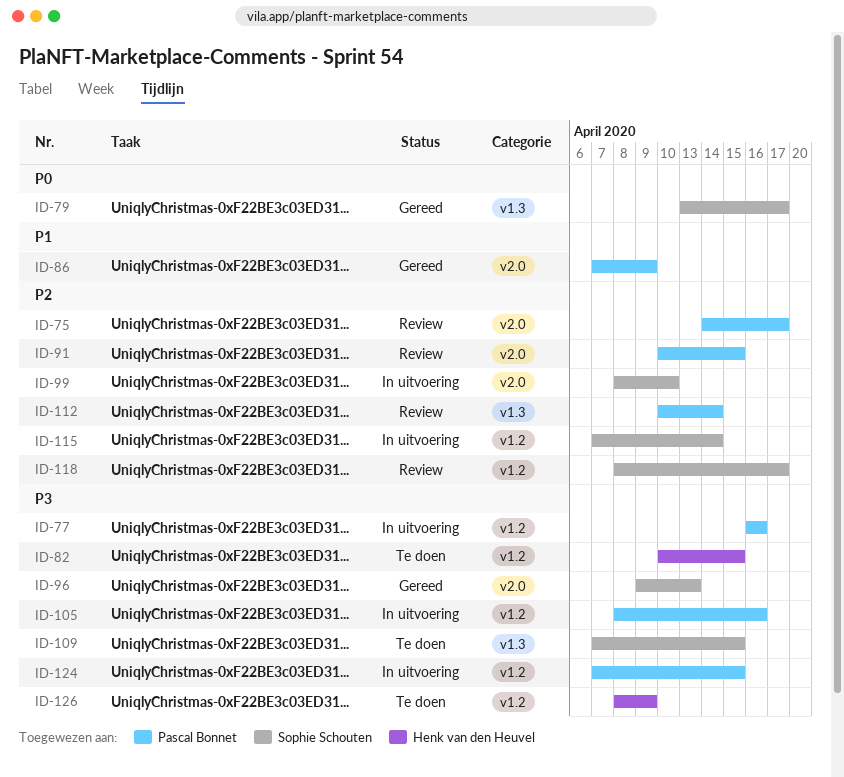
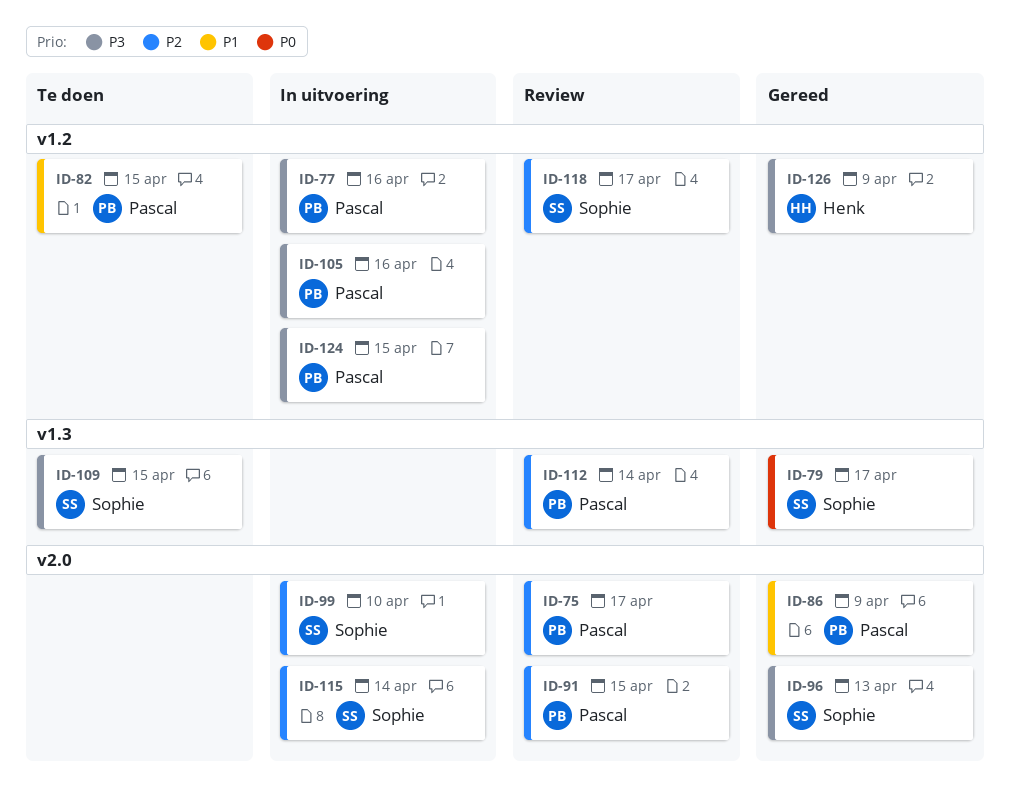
ID-82, owner: Henk van den Heuvel -> Pascal Bonnet
ID-82, priority: P3 -> P1
ID-115, label: v1.2 -> v2.0
ID-126, status: Te doen -> Gereed

